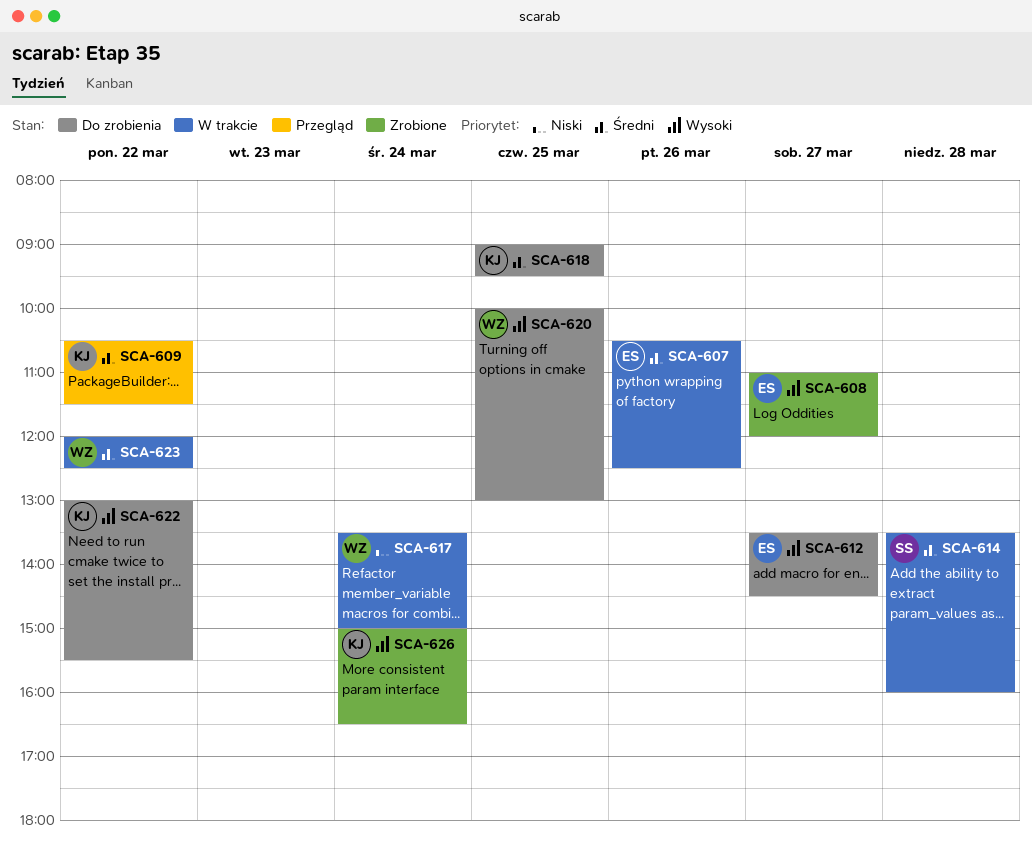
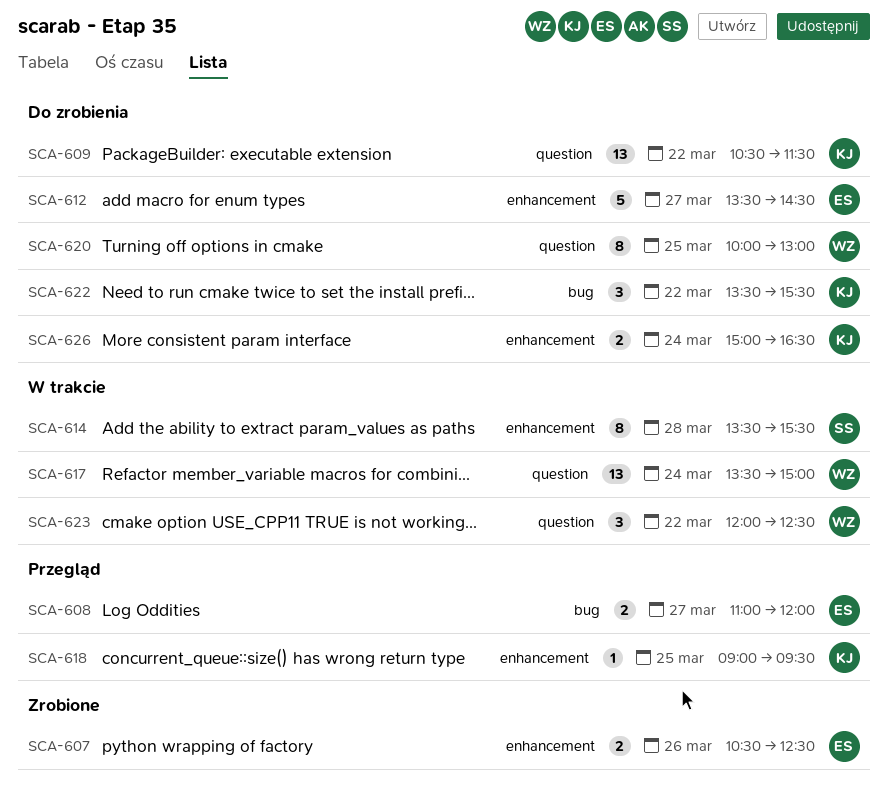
SCA-607, status: W trakcie -> Zrobione
SCA-608, status: Zrobione -> Przegląd
SCA-609, status: Przegląd -> Do zrobienia
SCA-614, ends: 16:00 -> 15:30
SCA-618, status: Do zrobienia -> Przegląd
SCA-622, begins: 13:00 -> 13:30
SCA-626, status: Zrobione -> Do zrobienia

